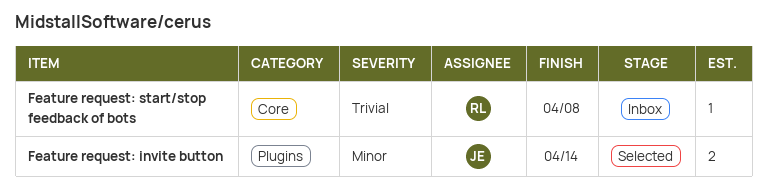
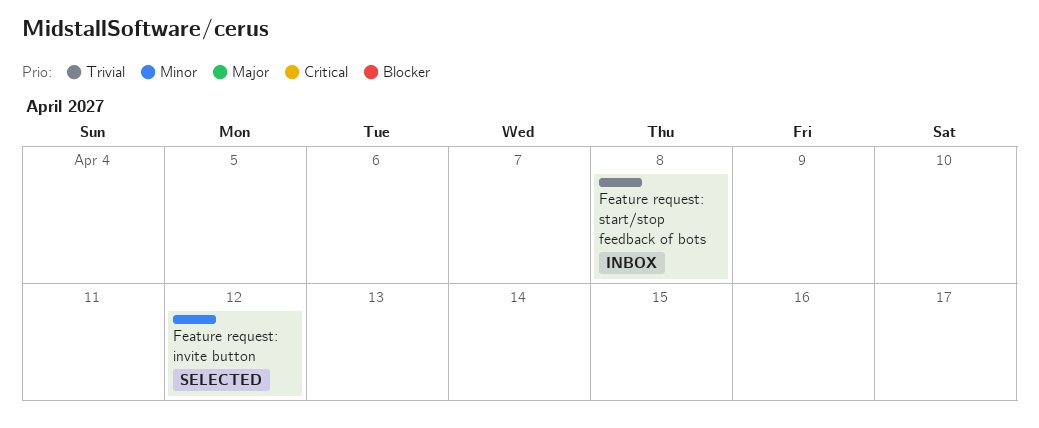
Feature request: invite button, due: Apr 14 -> Apr 12

